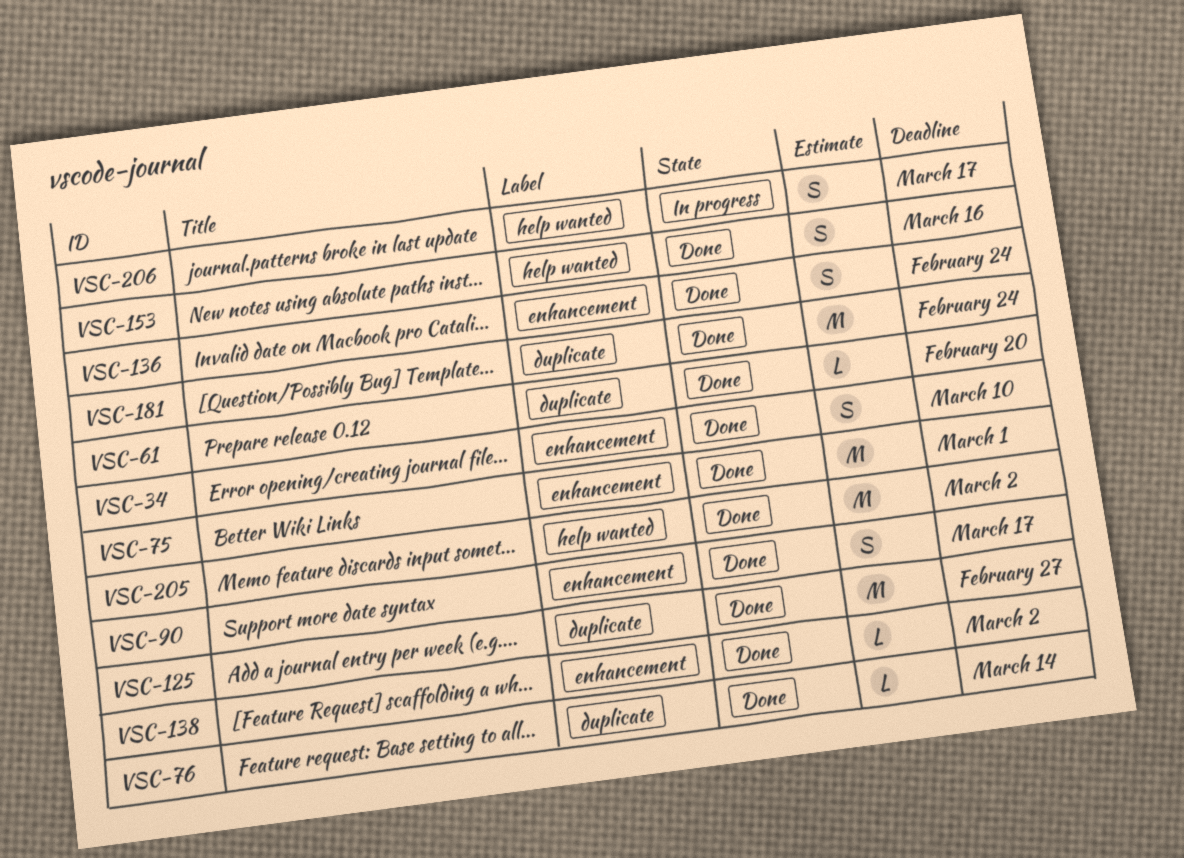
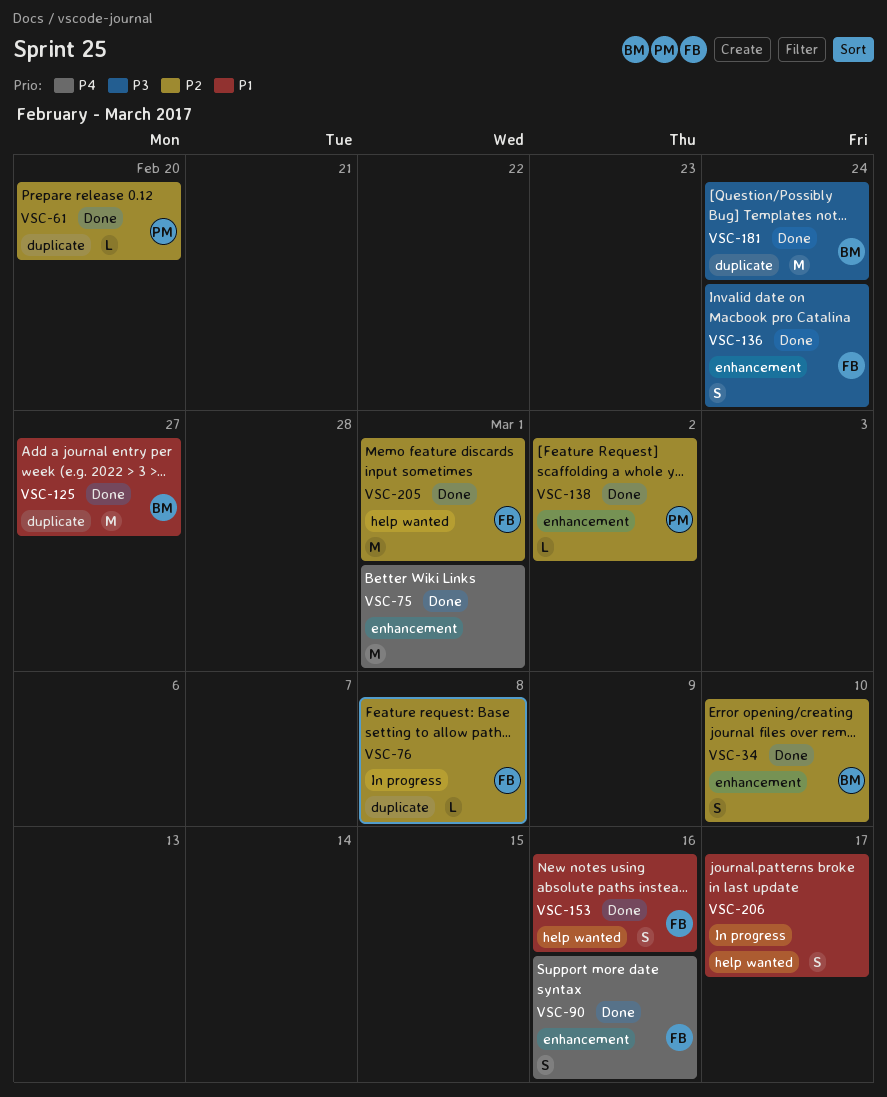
VSC-76, status: Done -> In progress
VSC-76, due: Mar 14 -> Mar 8
VSC-90, due: Mar 17 -> Mar 16
VSC-205, due: Mar 2 -> Mar 1

